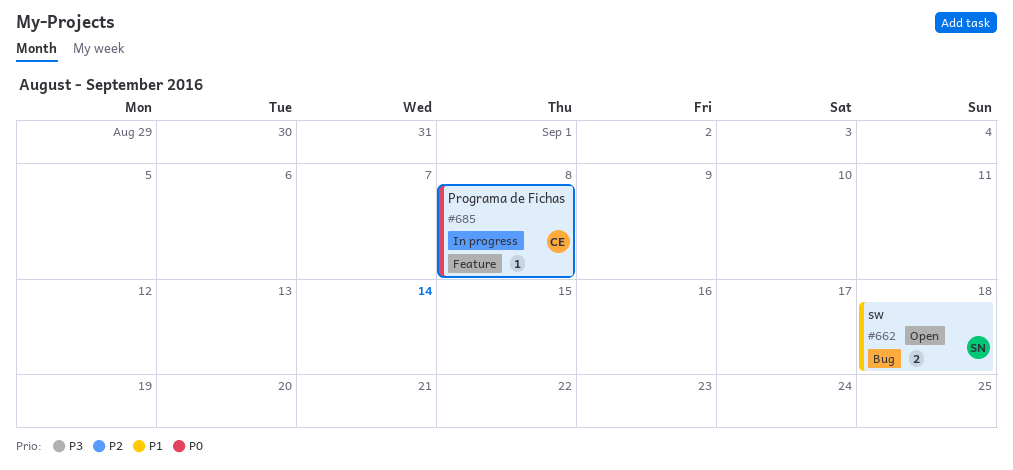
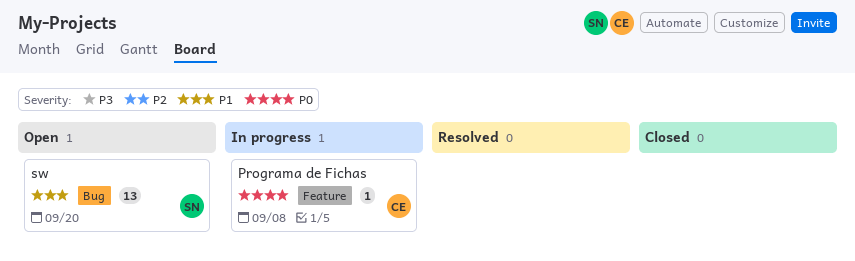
sw, estimate: 2 -> 13
sw, due: Sep 18 -> Sep 20

